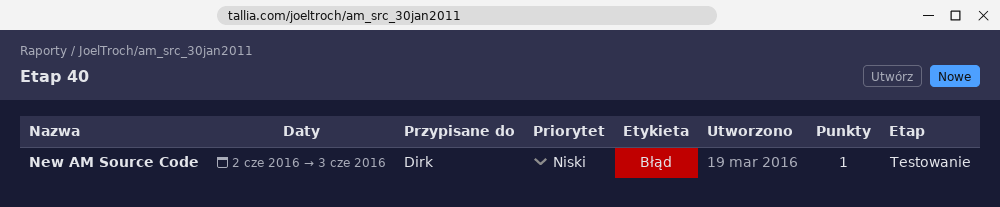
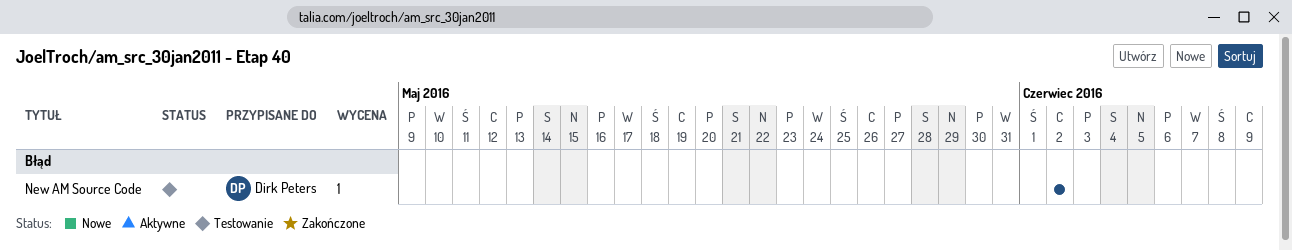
New AM Source Code, due: Jun 3 -> Jun 2

